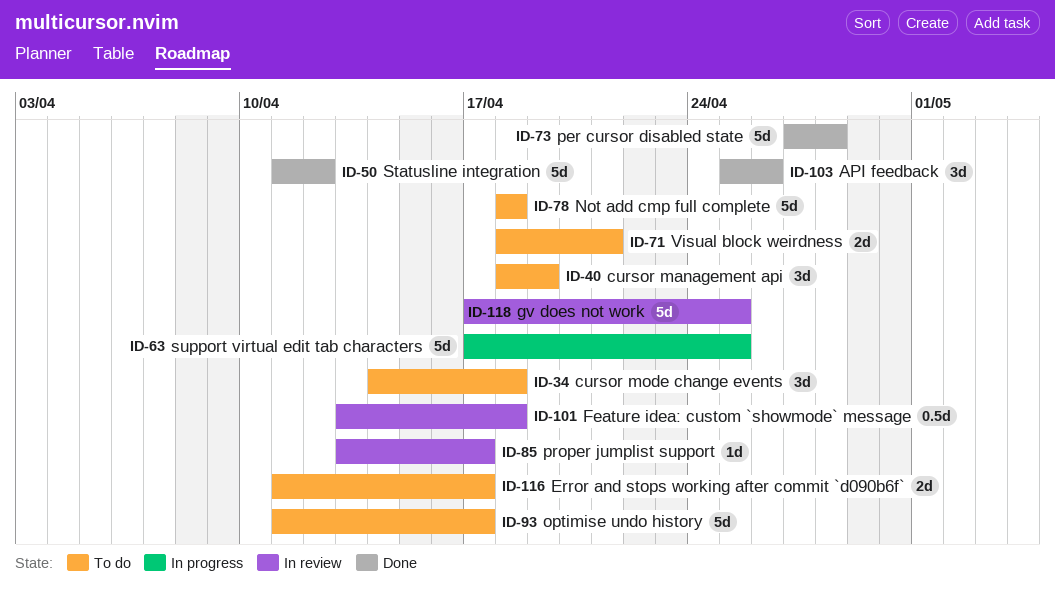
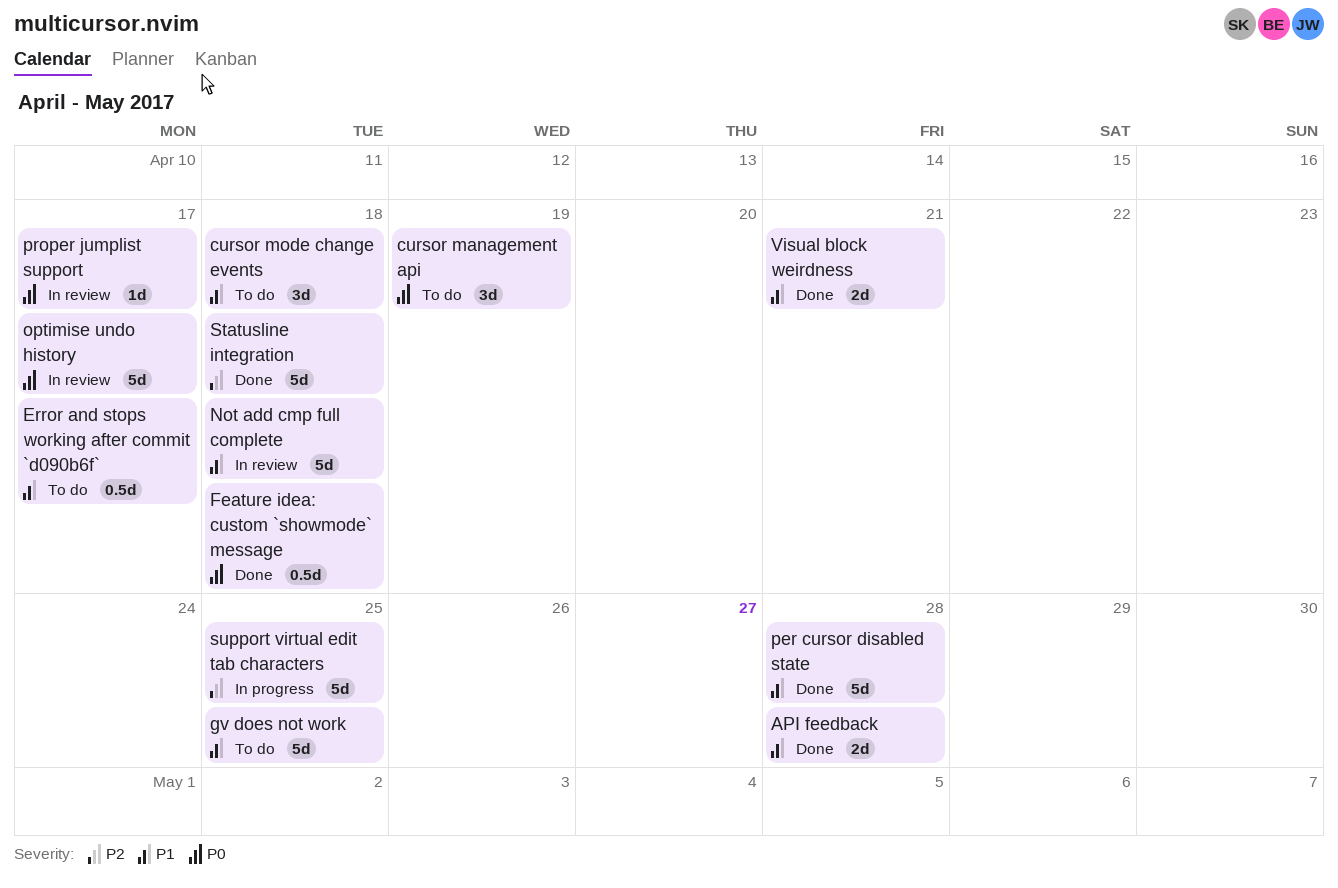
API feedback, estimate: 3d -> 2d
API feedback, due: Apr 26 -> Apr 28
Error and stops working after commit `d090b6f`, estimate: 2d -> 0.5d
Feature idea: custom `showmode` message, status: In review -> Done
gv does not work, status: In review -> To do
Not add cmp full complete, status: To do -> In review
optimise undo history, status: To do -> In review
Statusline integration, due: Apr 12 -> Apr 18
Visual block weirdness, status: To do -> Done

